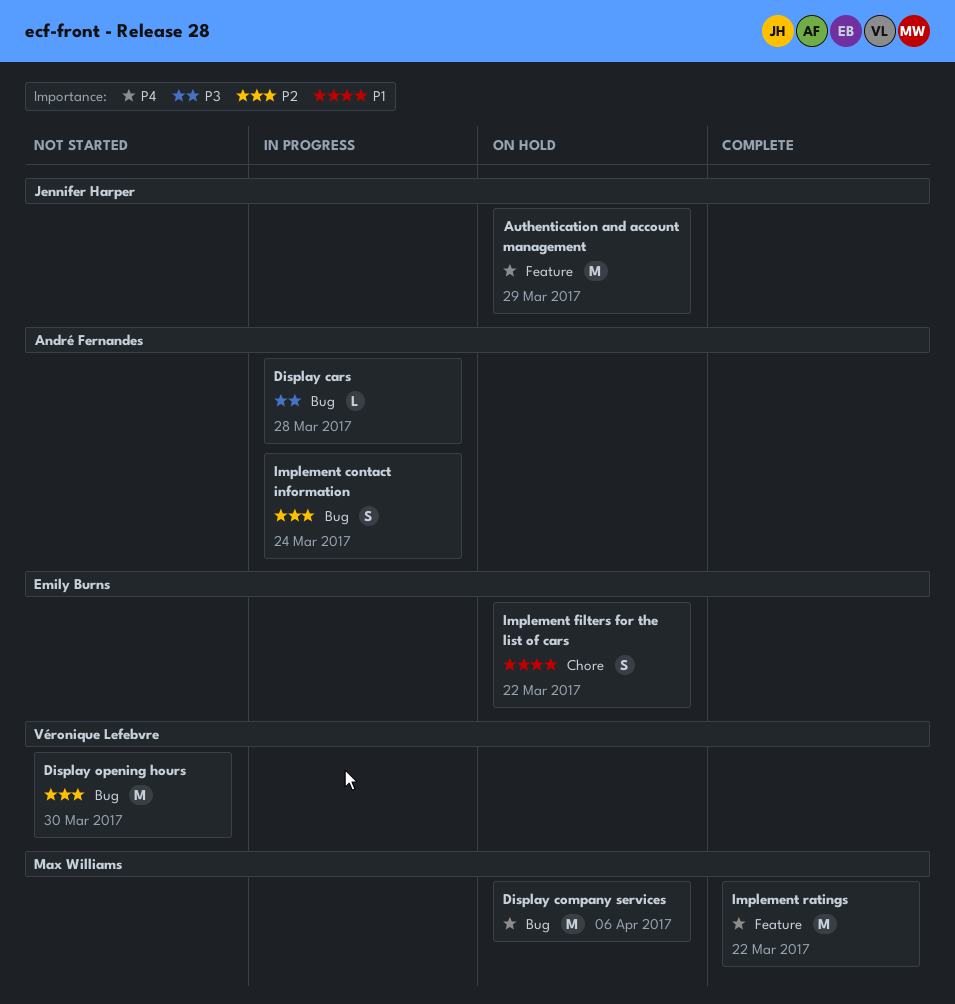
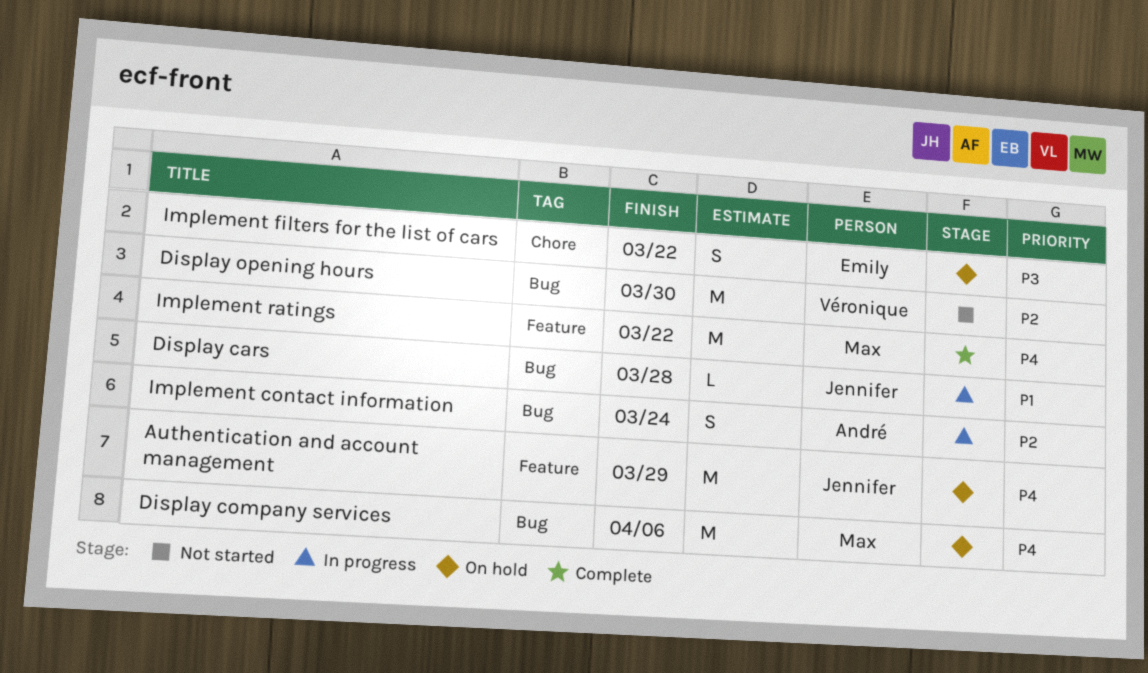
Display cars, owner: André Fernandes -> Jennifer Harper
Display cars, priority: P3 -> P1
Implement filters for the list of cars, priority: P1 -> P3

